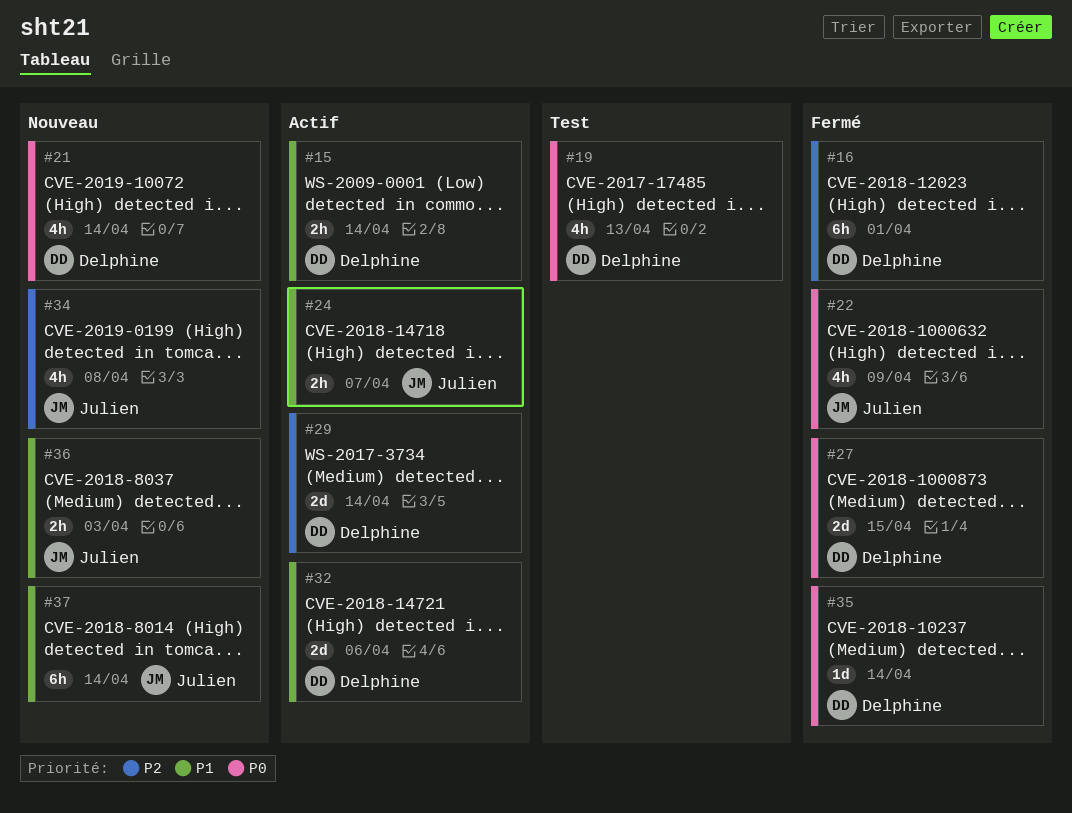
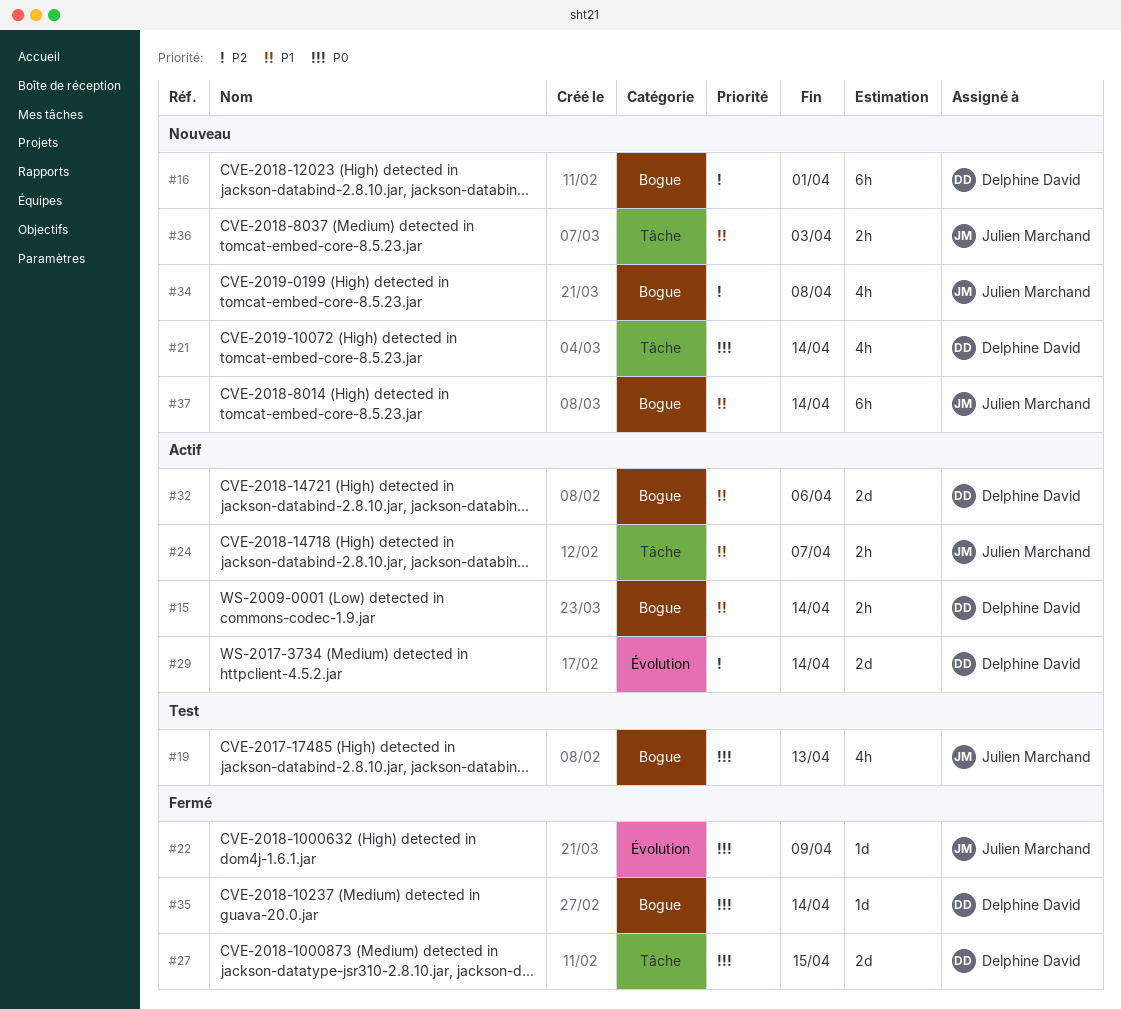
#16, status: Fermé -> Nouveau
#19, owner: Delphine David -> Julien Marchand
#22, estimate: 4h -> 1d

